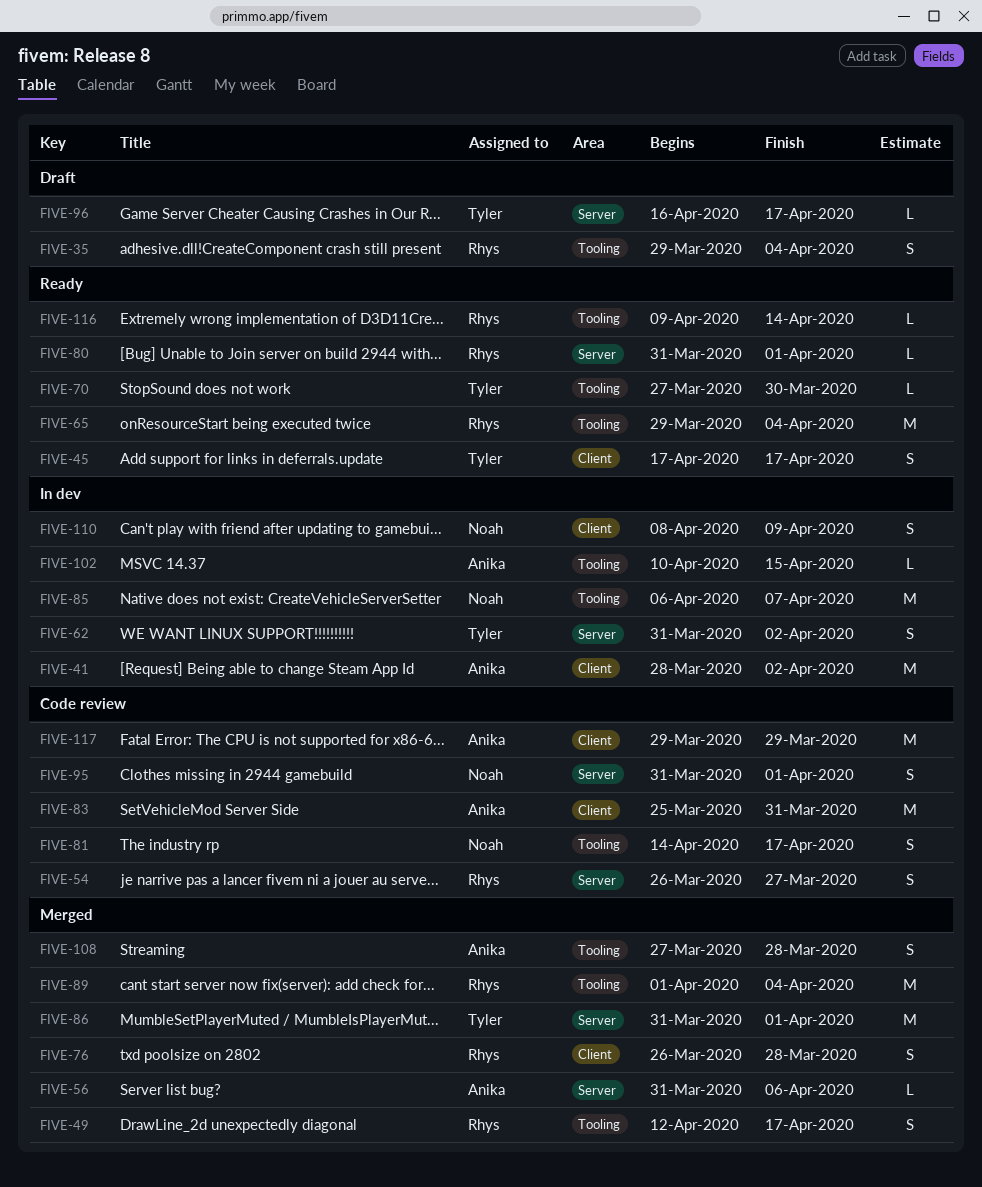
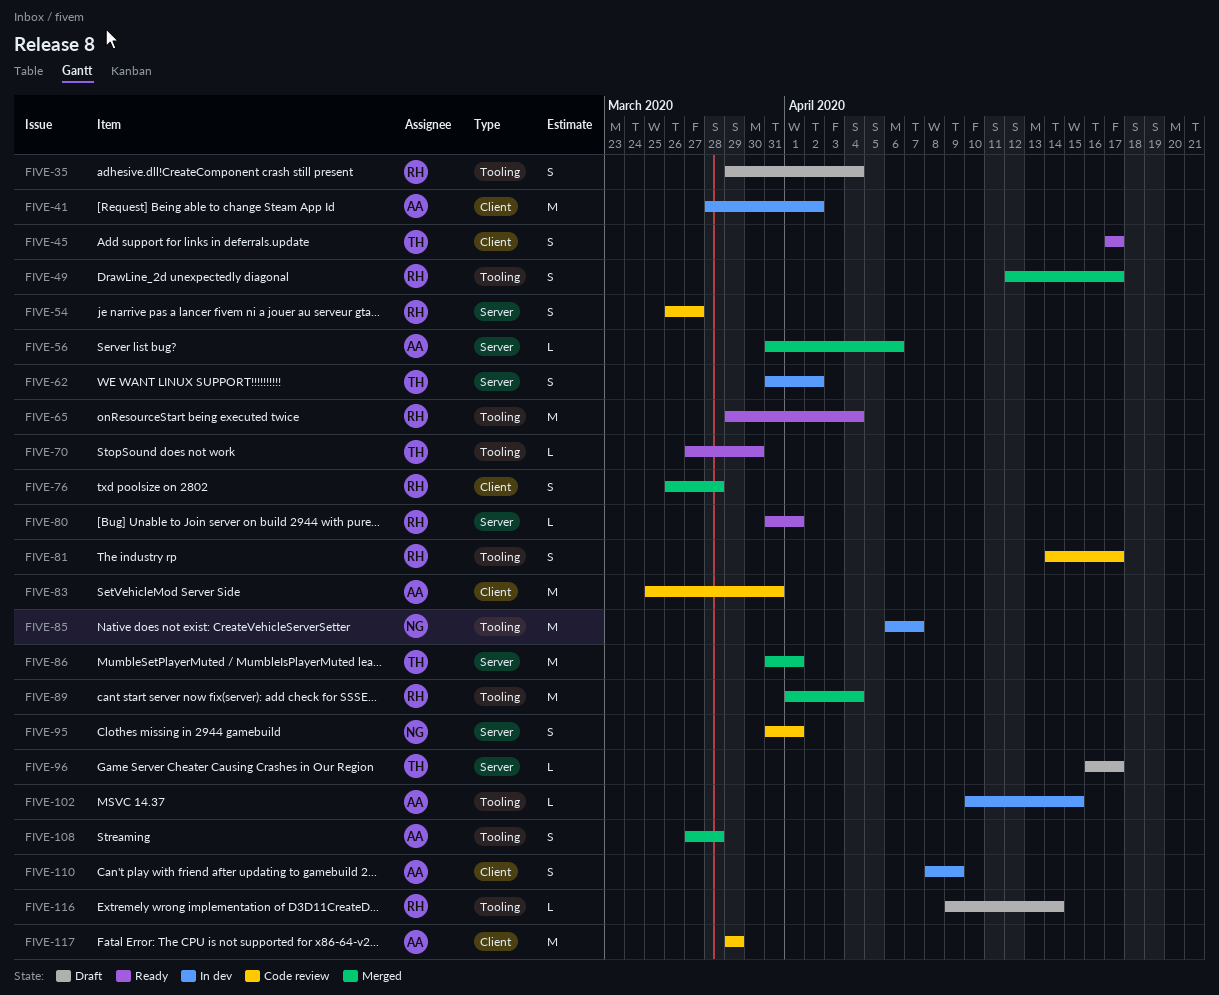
FIVE-81, owner: Noah -> Rhys
FIVE-110, owner: Noah -> Anika
FIVE-116, status: Ready -> Draft

